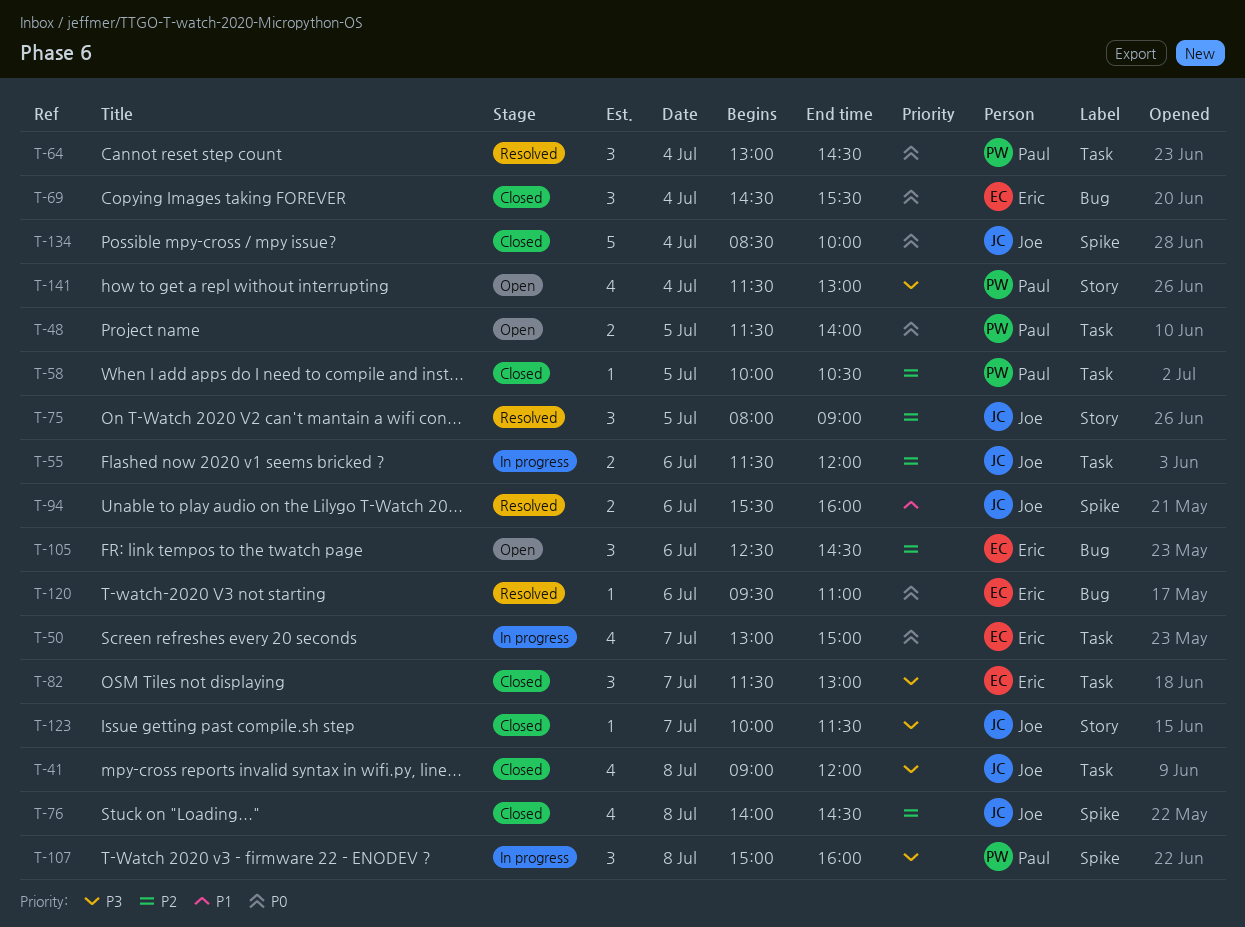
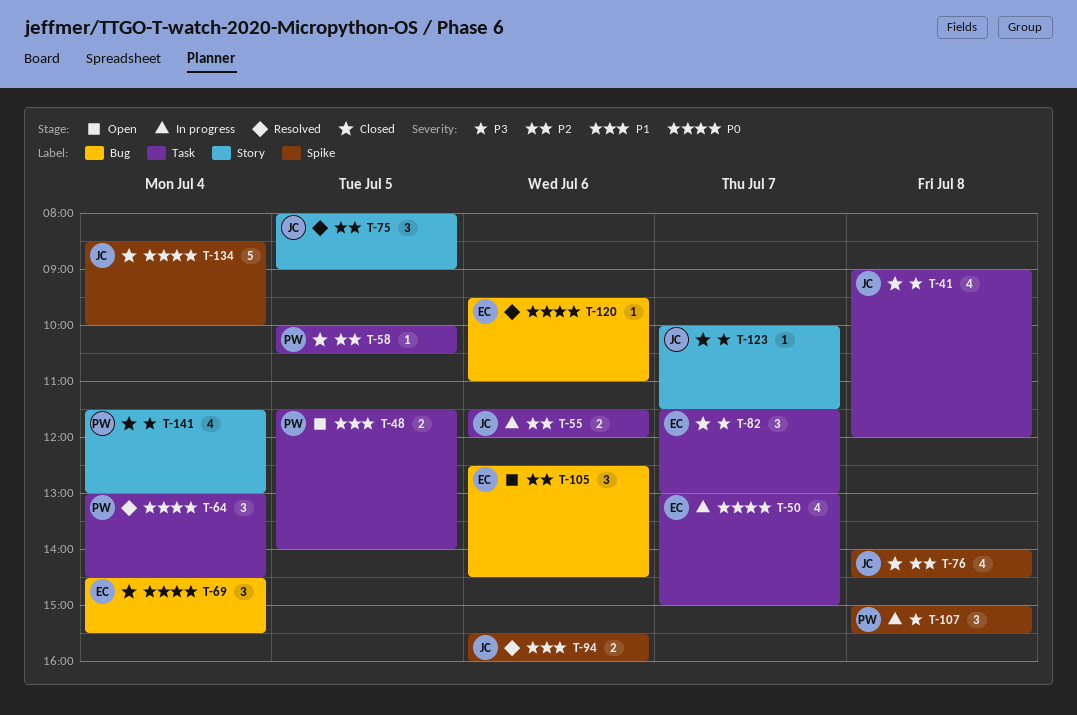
T-48, priority: P0 -> P1
T-107, ends: 16:00 -> 15:30
T-141, status: Open -> Closed

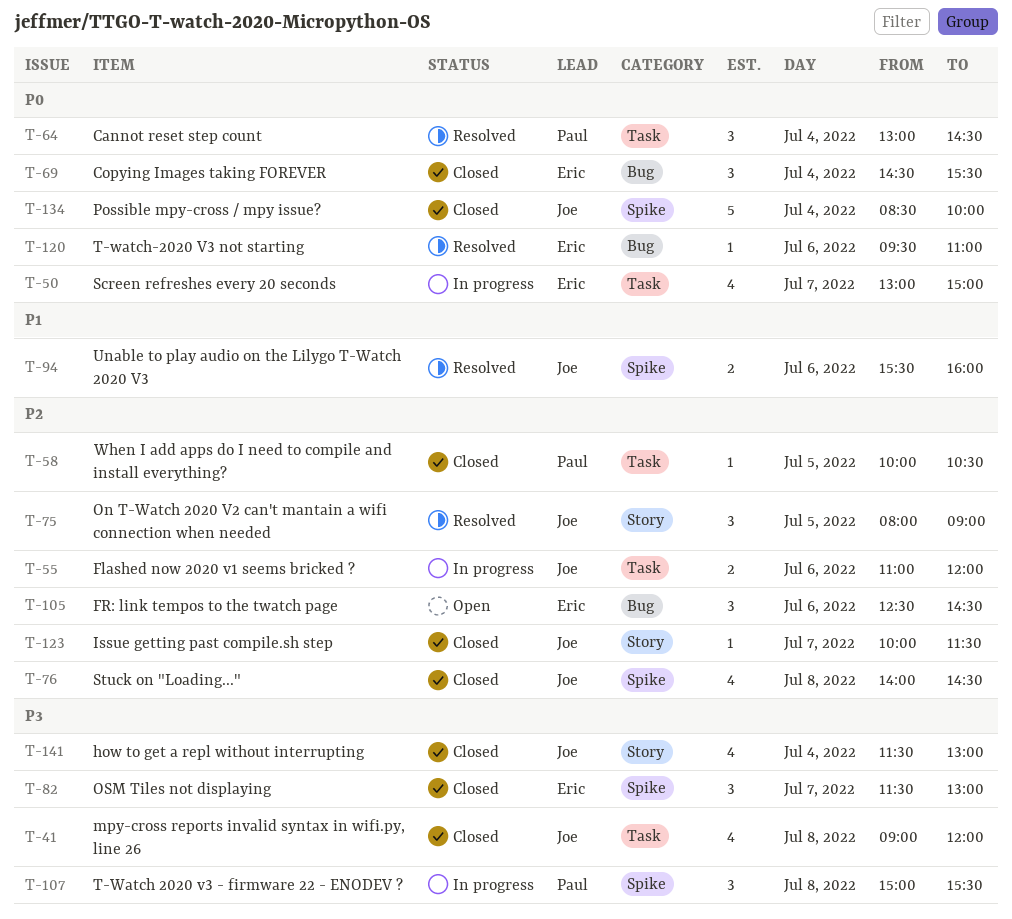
T-48: present -> none
T-55, begins: 11:30 -> 11:00
T-82, label: Task -> Spike
T-123, priority: P3 -> P2
T-141, owner: Paul -> Joe

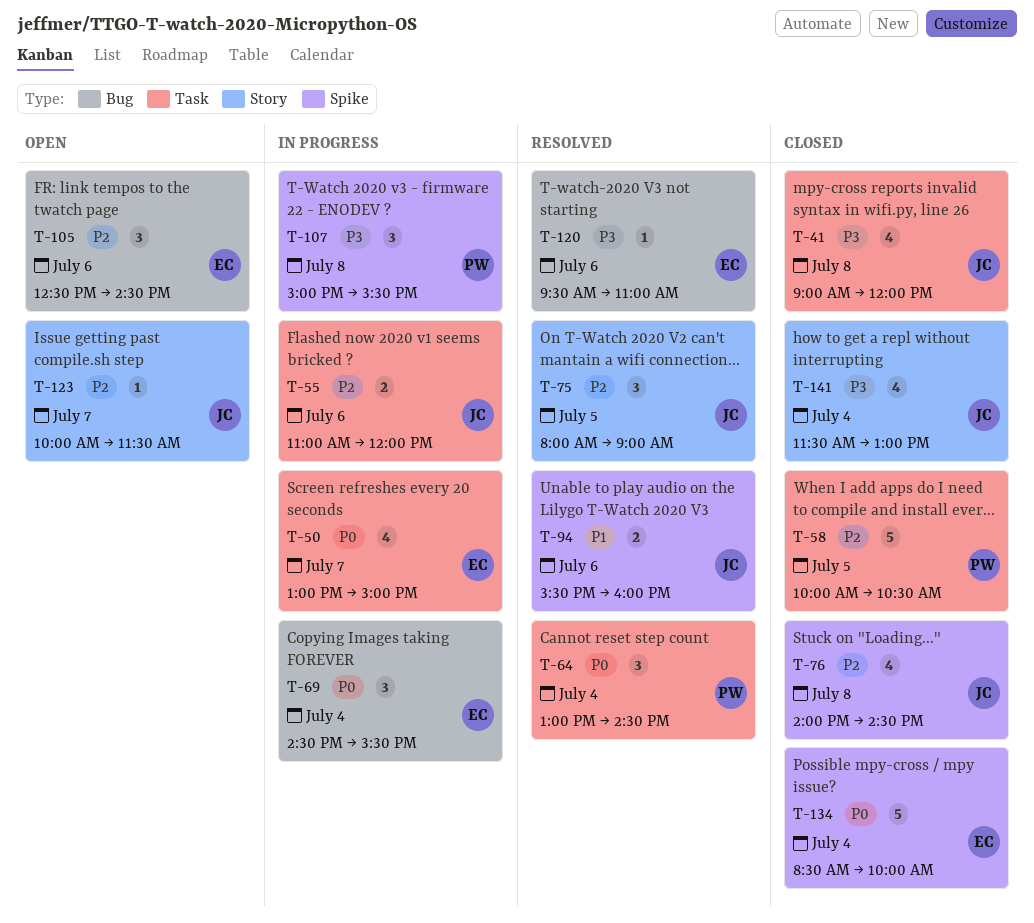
T-58, estimate: 1 -> 5
T-69, status: Closed -> In progress
T-82: present -> none
T-120, priority: P0 -> P3
T-123, status: Closed -> Open
T-134, owner: Joe -> Eric

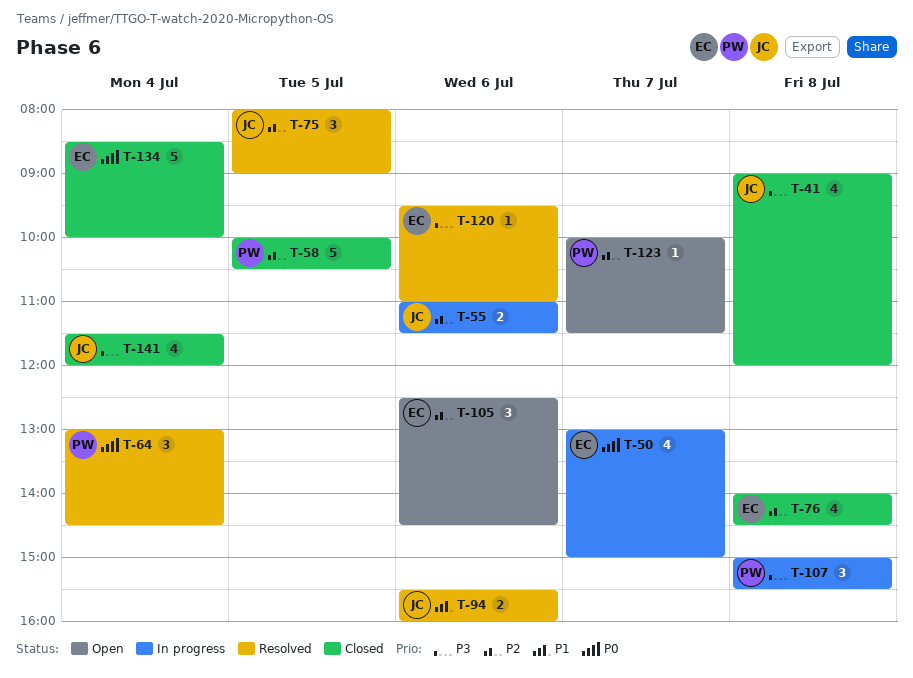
T-55, ends: 12:00 -> 11:30
T-69: present -> none
T-76, owner: JC -> EC
T-123, owner: JC -> PW
T-141, ends: 13:00 -> 12:00

